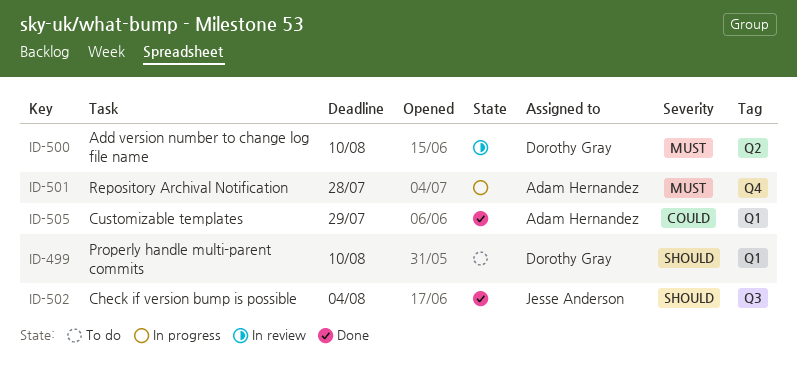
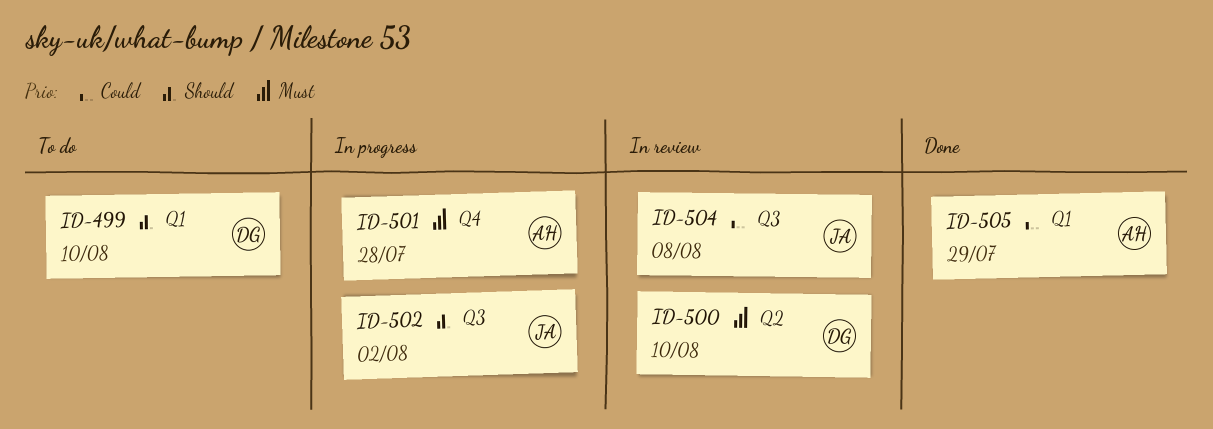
ID-502, status: Done -> In progress
ID-502, due: Aug 4 -> Aug 2
ID-504: none -> present

